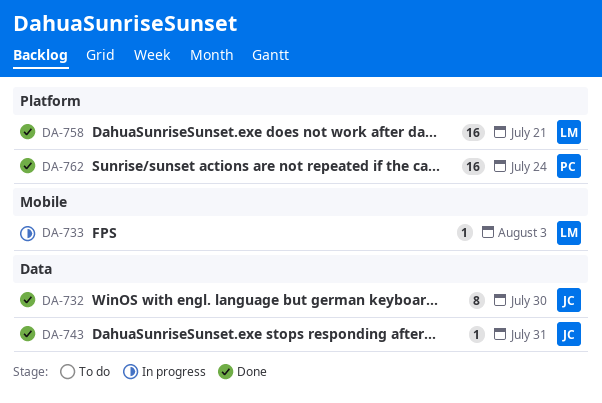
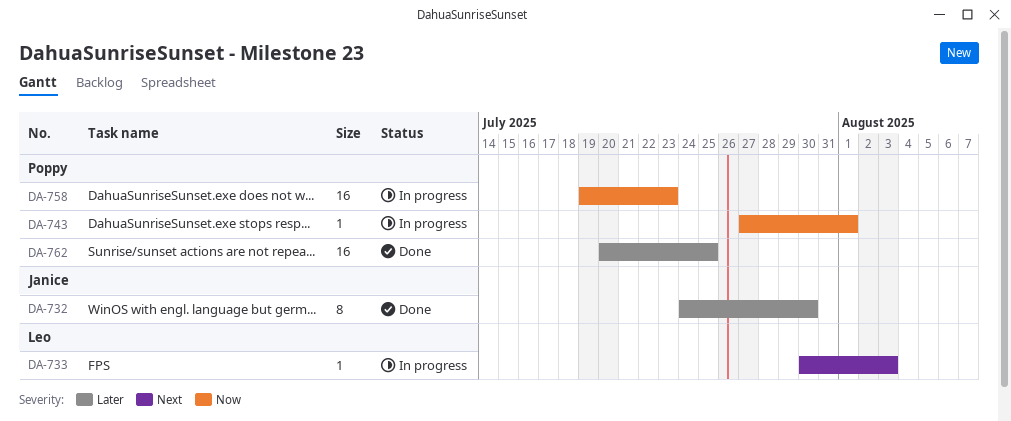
DA-743, status: Done -> In progress
DA-743, owner: Janice -> Poppy
DA-743, due: Jul 31 -> Aug 1
DA-758, status: Done -> In progress
DA-758, owner: Leo -> Poppy
DA-758, due: Jul 21 -> Jul 23
DA-762, due: Jul 24 -> Jul 25

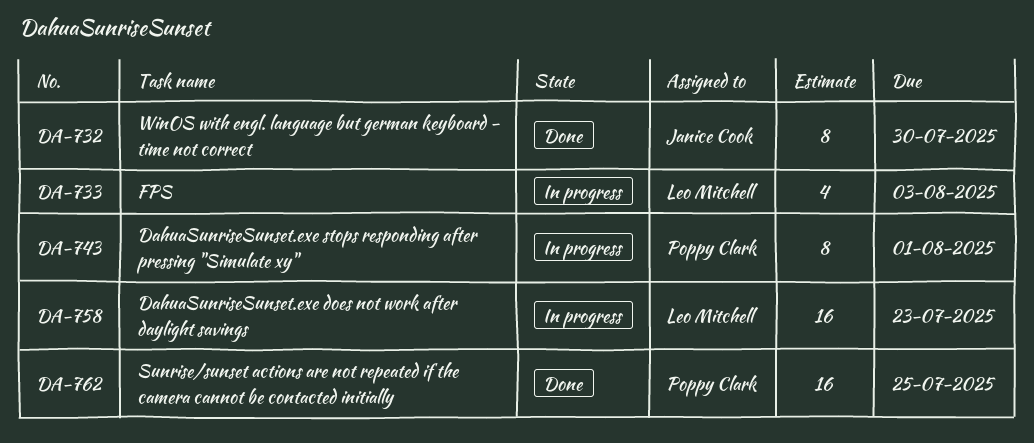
DA-733, estimate: 1 -> 4
DA-743, estimate: 1 -> 8
DA-758, owner: Poppy Clark -> Leo Mitchell

